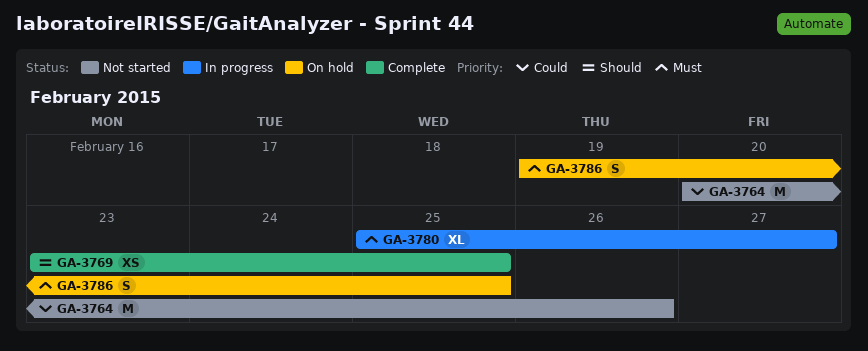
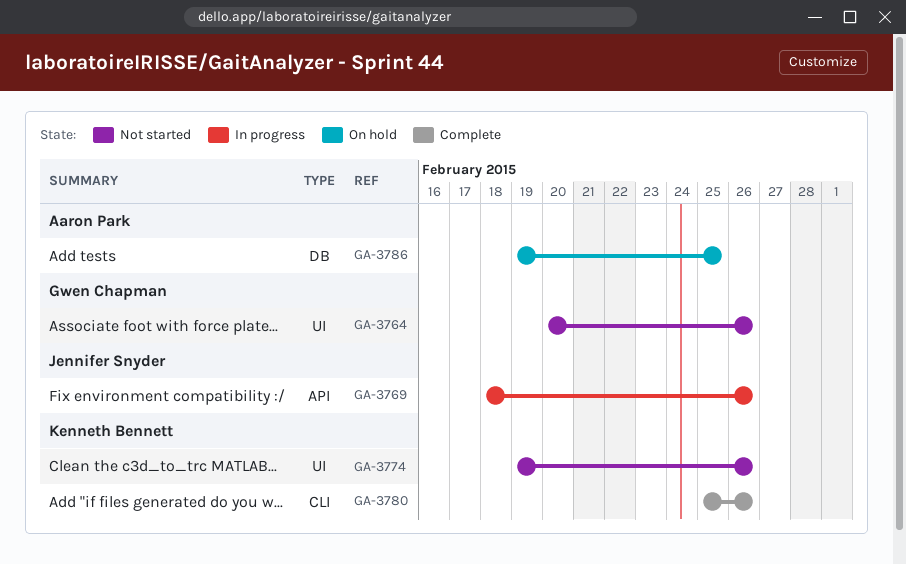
GA-3769, status: Complete -> In progress
GA-3769, start: Feb 23 -> Feb 18
GA-3769, due: Feb 25 -> Feb 26
GA-3774: none -> present
GA-3780, status: In progress -> Complete
GA-3780, due: Feb 27 -> Feb 26

